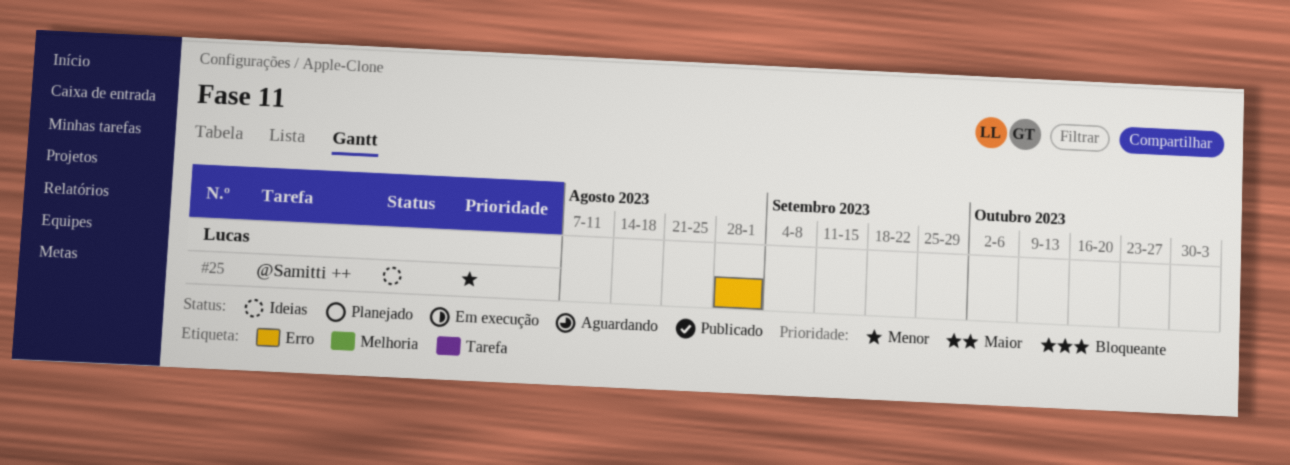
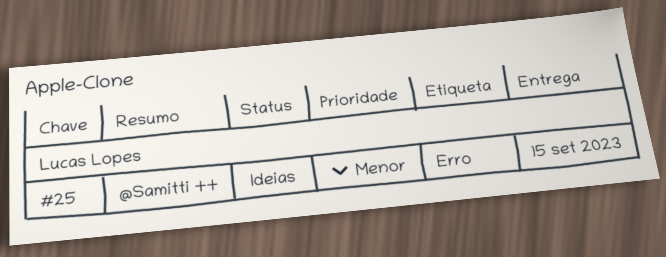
#25, due: Sep 1 -> Sep 15

